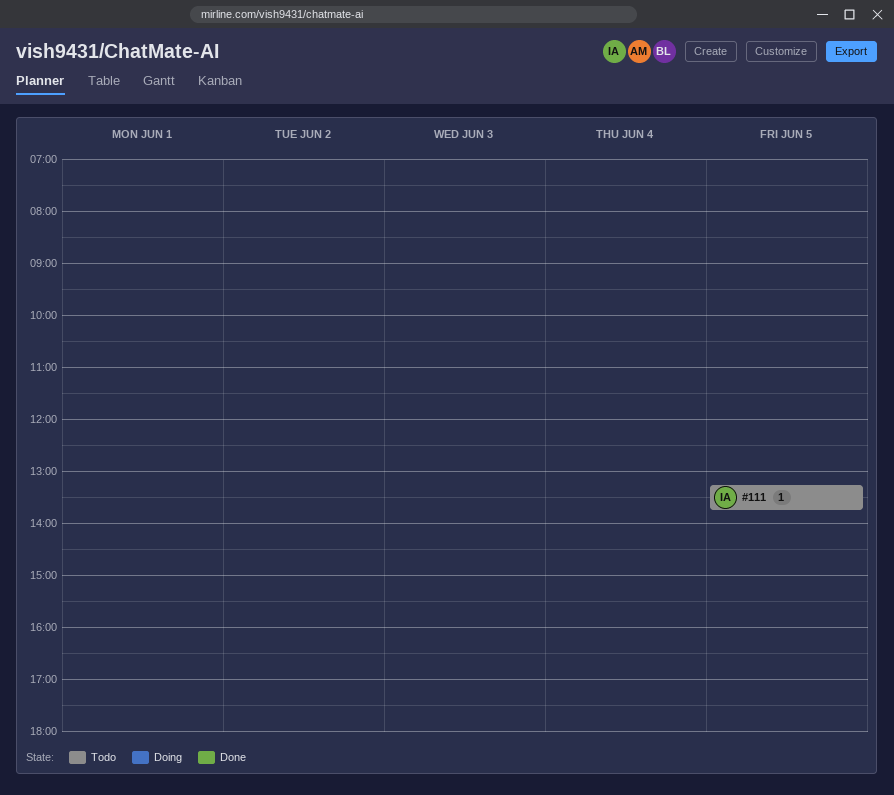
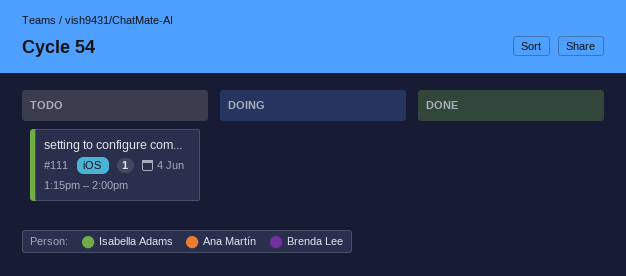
#111, day: Jun 5 -> Jun 4
#111, ends: 13:45 -> 14:00

